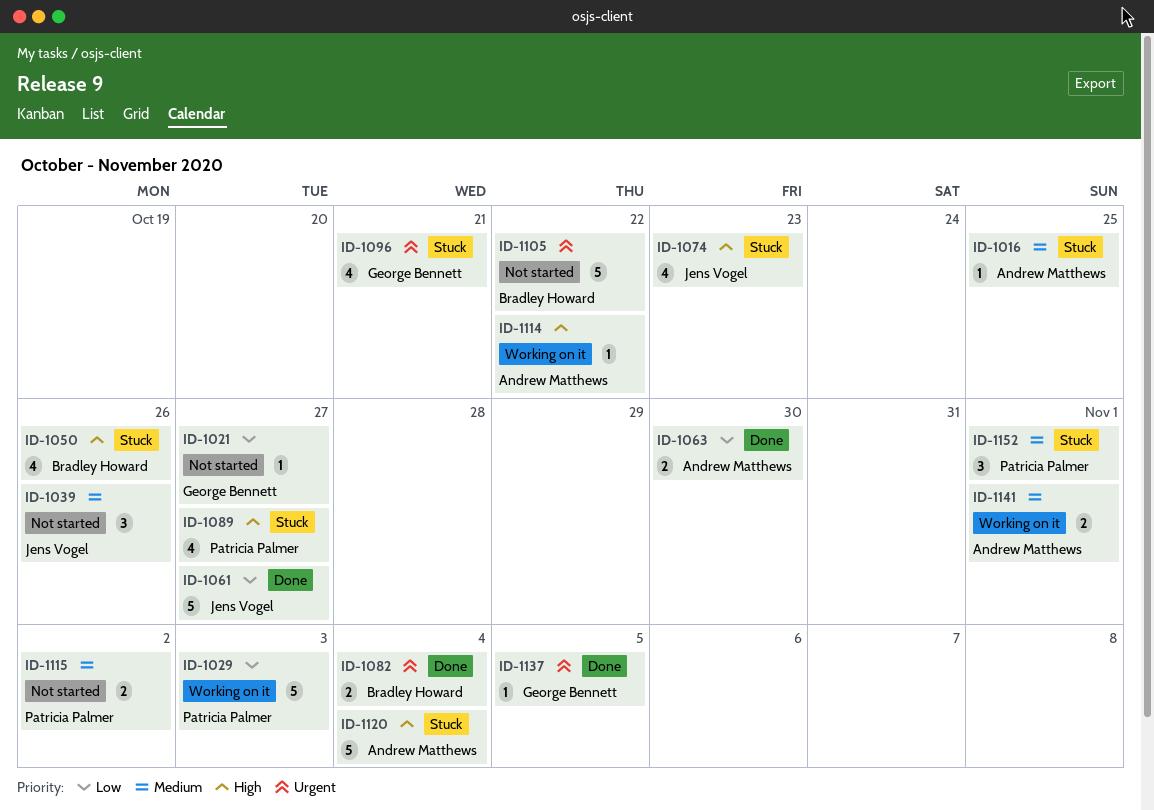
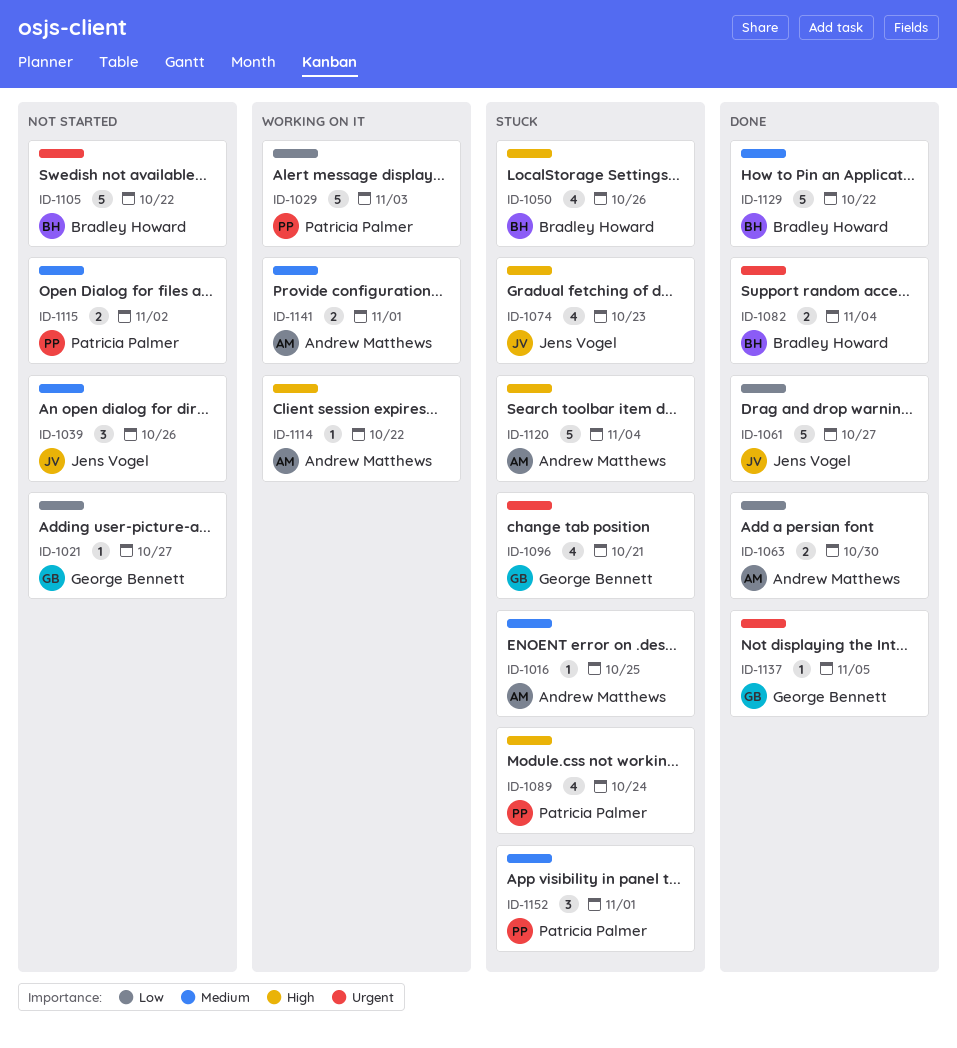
ID-1089, due: Oct 27 -> Oct 24
ID-1129: none -> present

